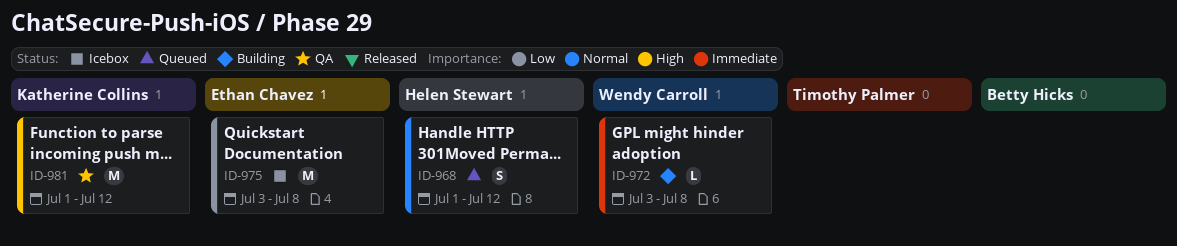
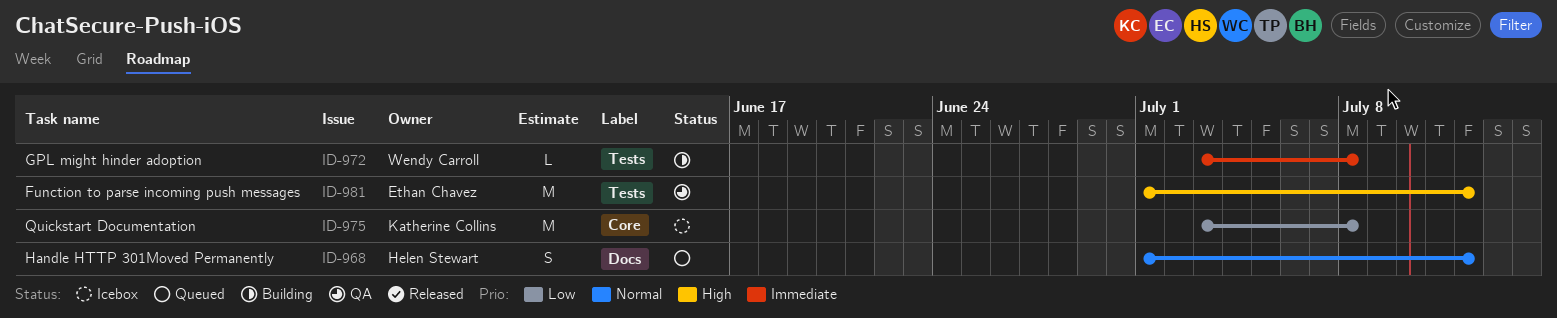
ID-975, owner: Ethan Chavez -> Katherine Collins
ID-981, owner: Katherine Collins -> Ethan Chavez

